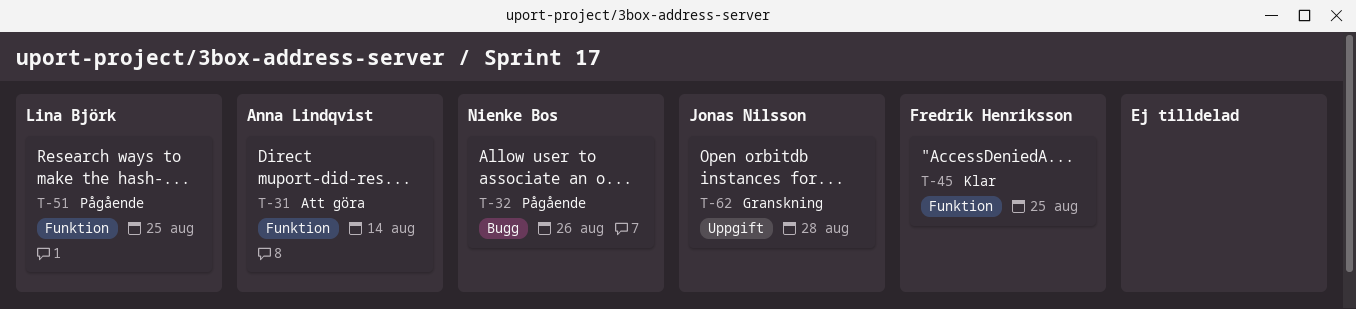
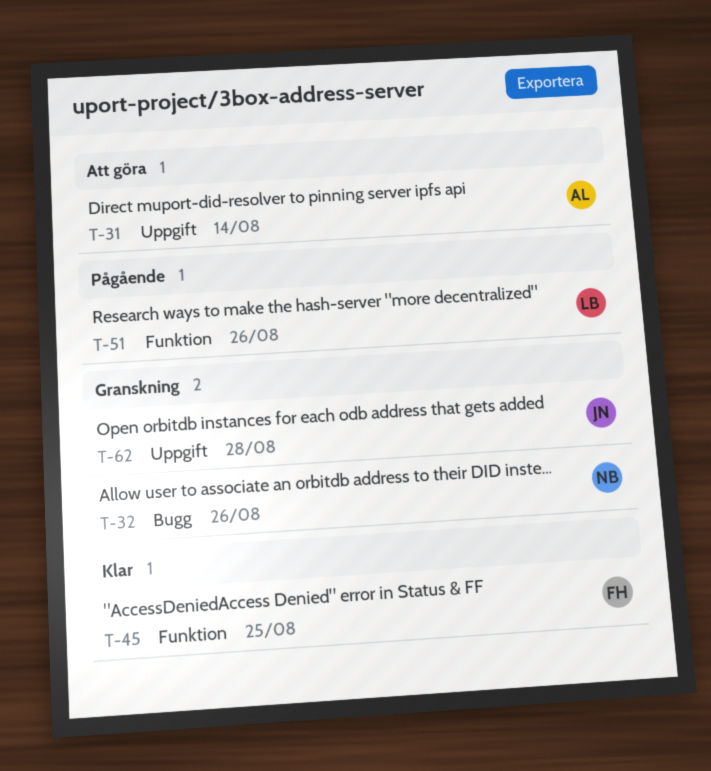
T-31, label: Funktion -> Uppgift
T-32, status: Pågående -> Granskning
T-51, due: Aug 25 -> Aug 26

